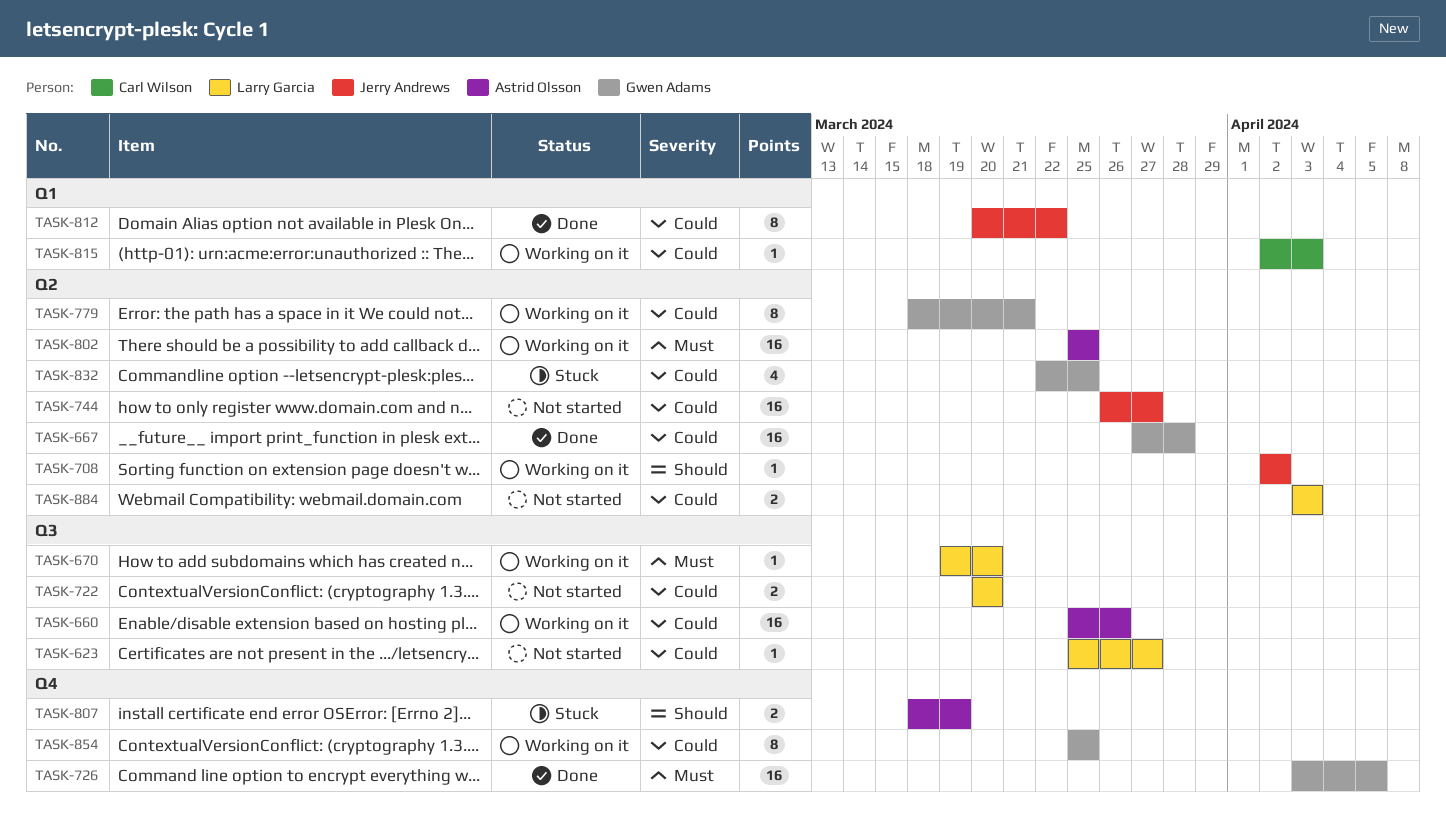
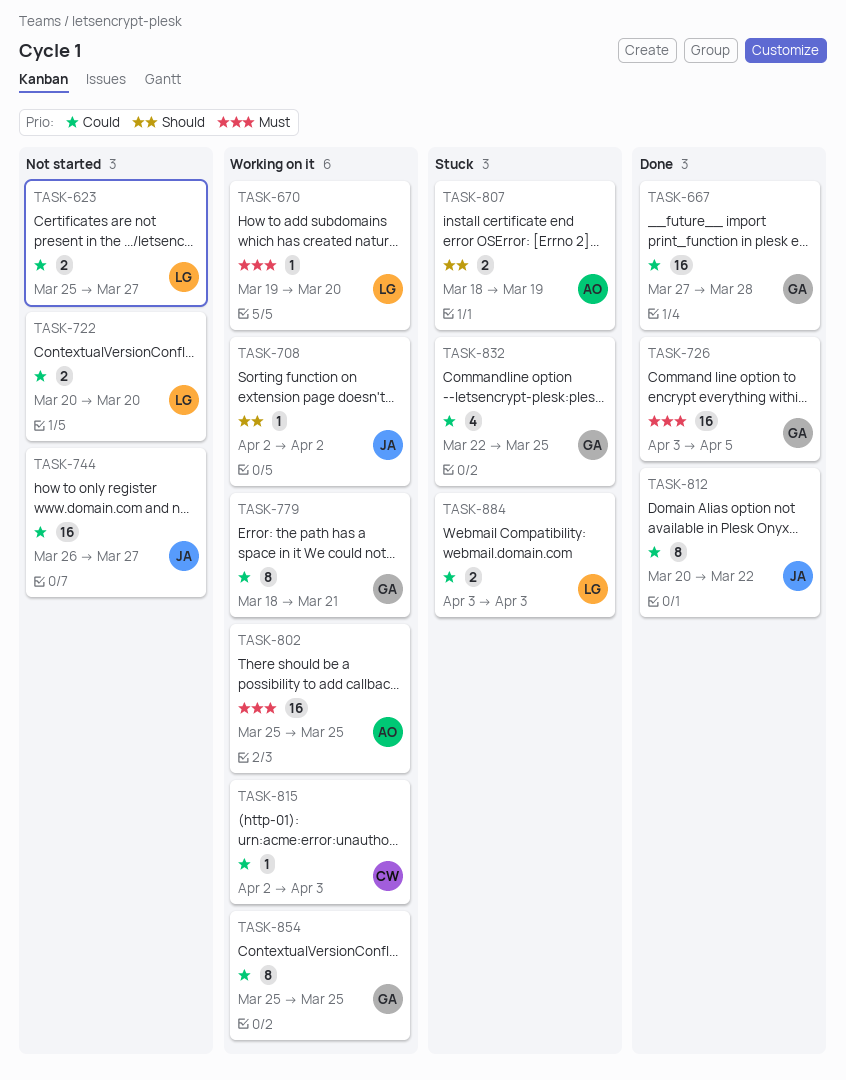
TASK-623, estimate: 1 -> 2
TASK-660: present -> none
TASK-884, status: Not started -> Stuck

